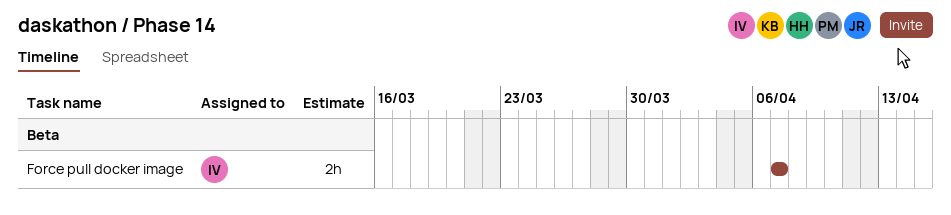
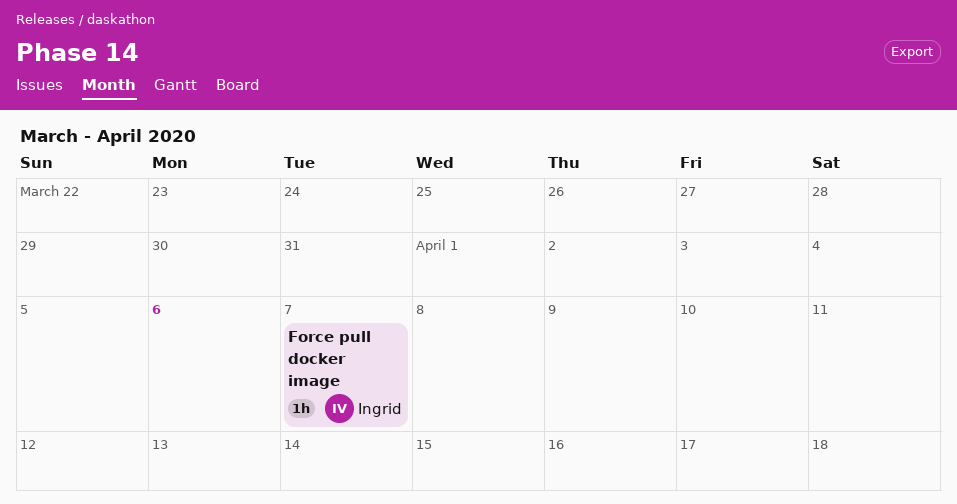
Force pull docker image, estimate: 2h -> 1h

